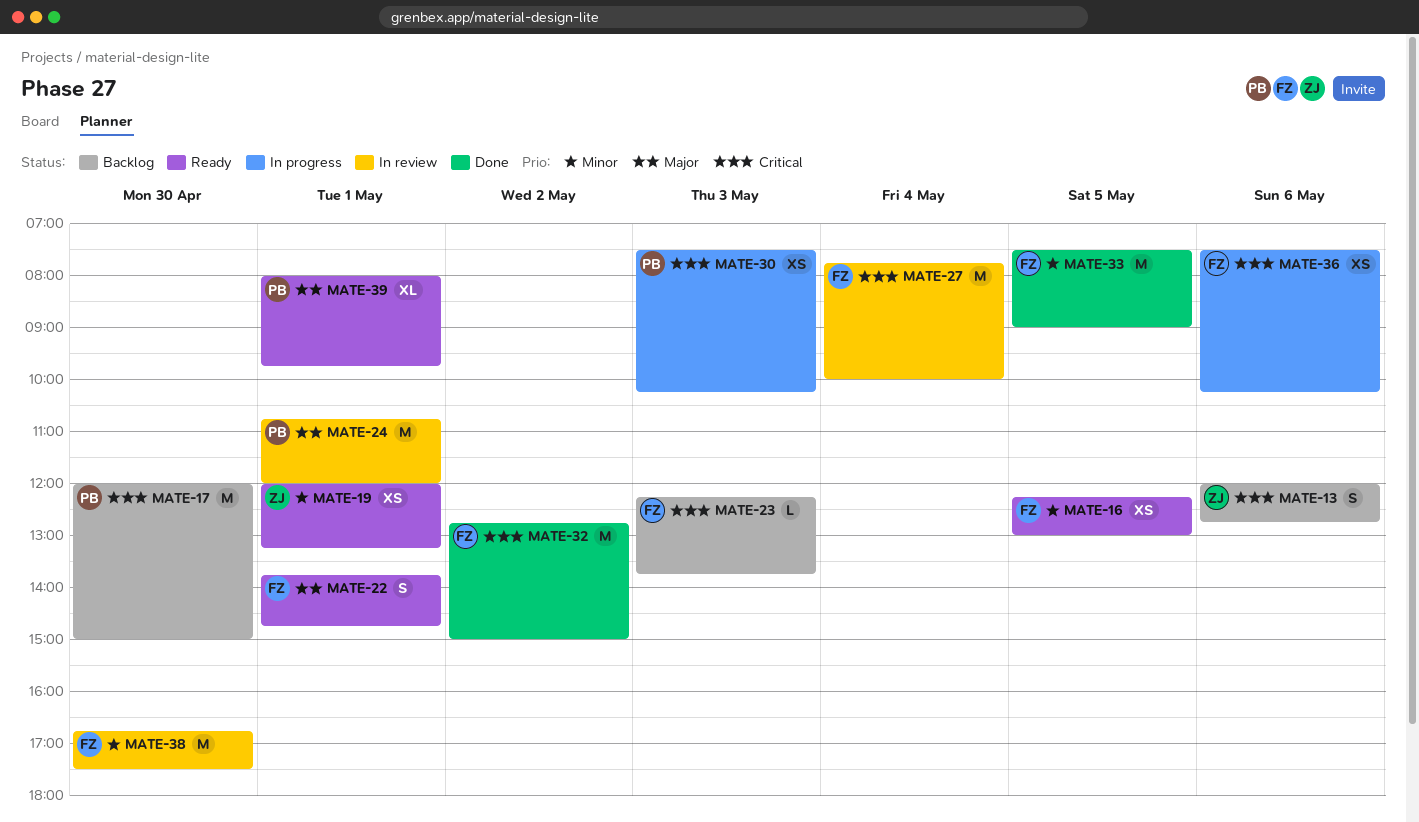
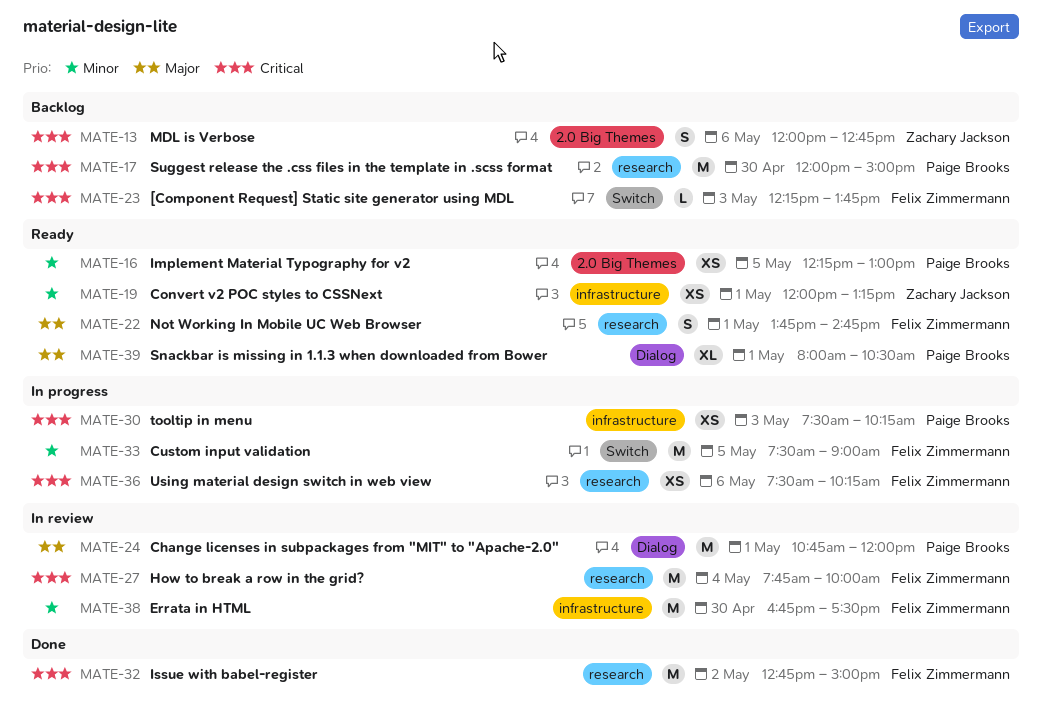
MATE-16, owner: Felix Zimmermann -> Paige Brooks
MATE-33, status: Done -> In progress
MATE-39, ends: 09:45 -> 10:30

